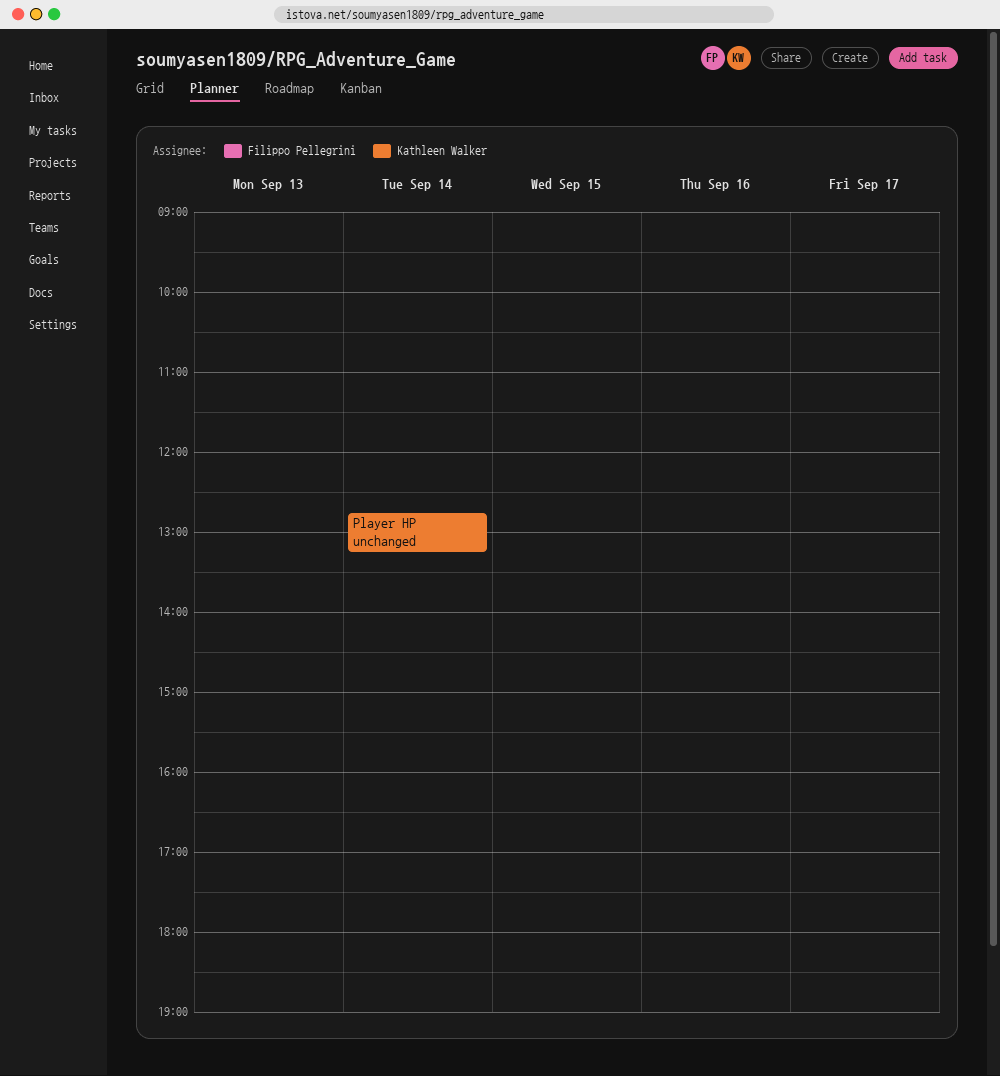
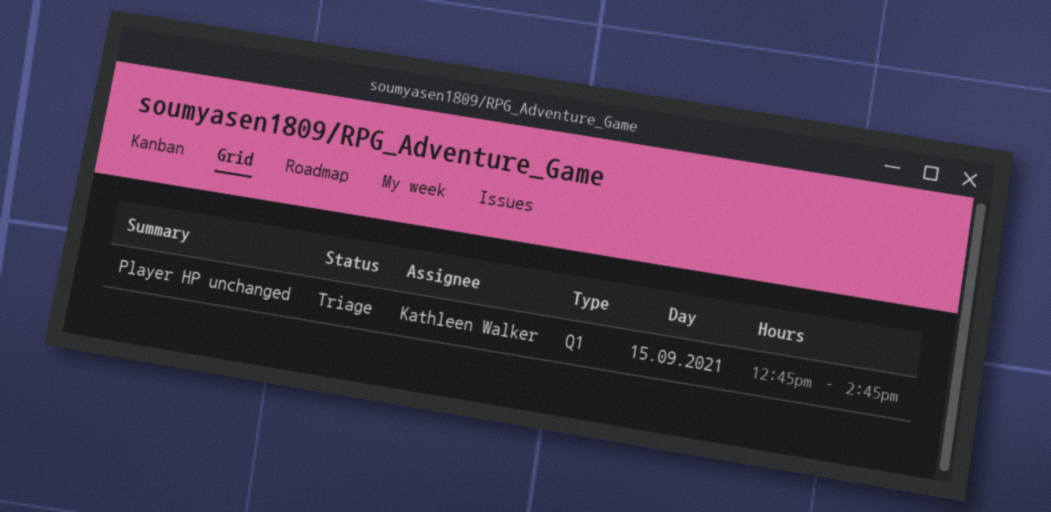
Player HP unchanged, day: Sep 14 -> Sep 15
Player HP unchanged, ends: 13:15 -> 14:45

